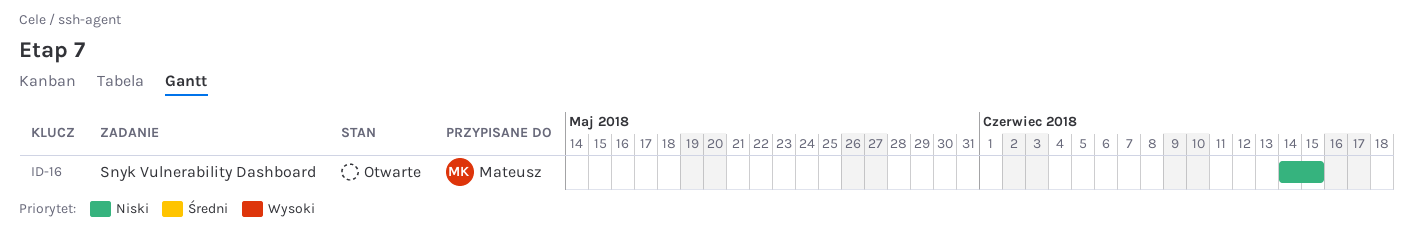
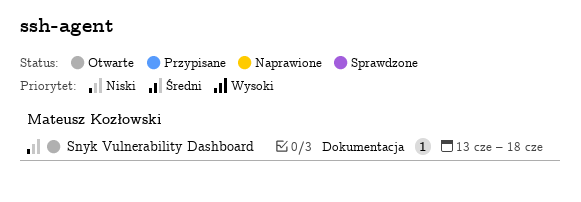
Snyk Vulnerability Dashboard, start: Jun 14 -> Jun 13
Snyk Vulnerability Dashboard, due: Jun 15 -> Jun 18

